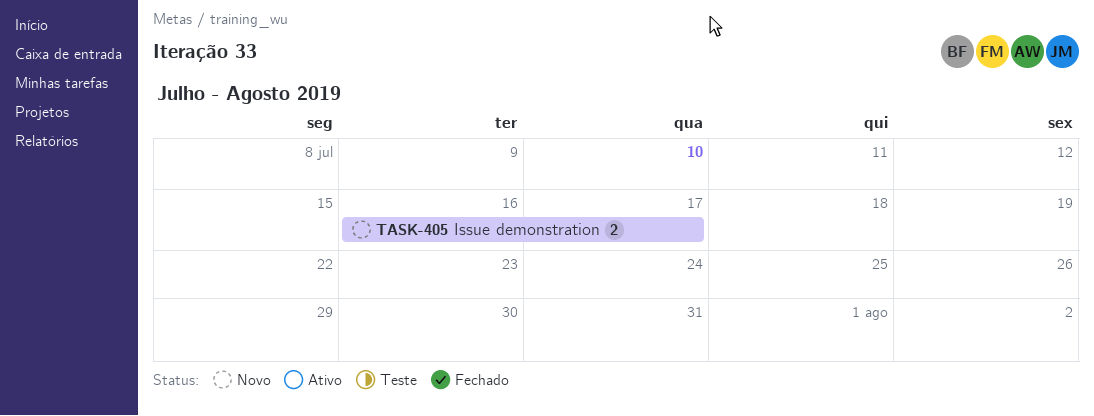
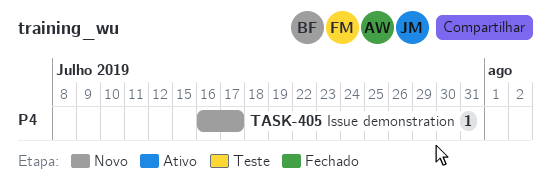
TASK-405, estimate: 2 -> 1

